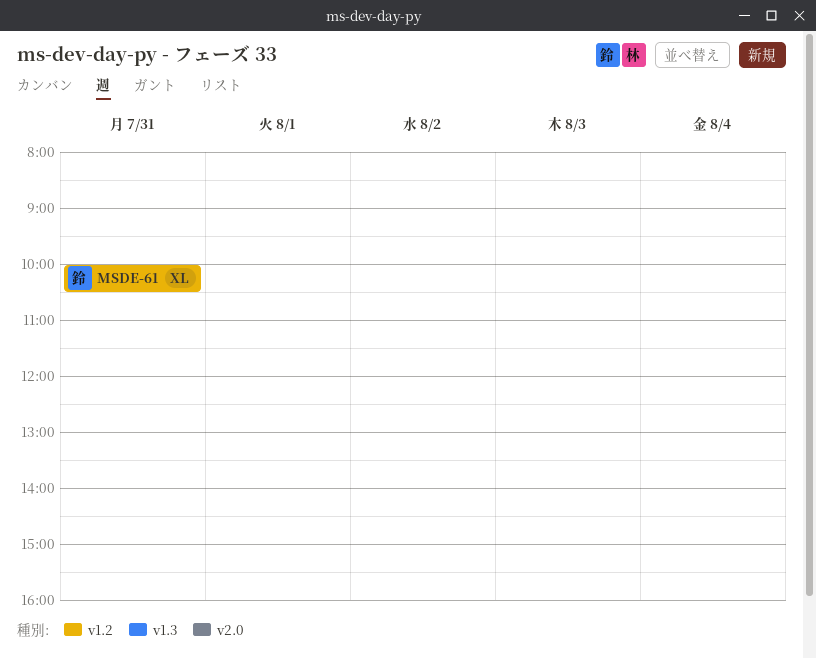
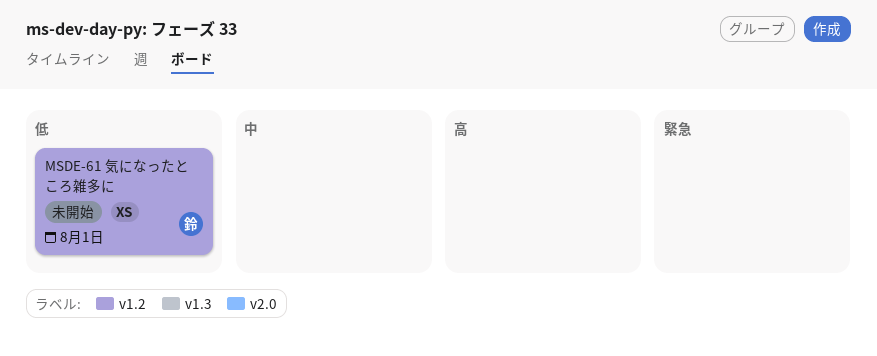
MSDE-61, estimate: XL -> XS
MSDE-61, day: Jul 31 -> Aug 1

